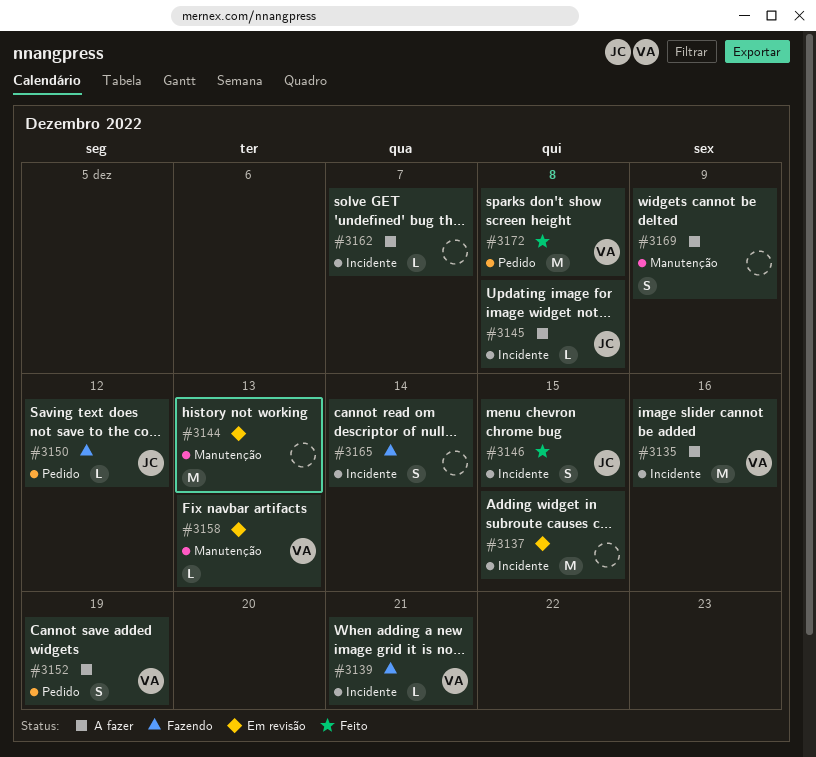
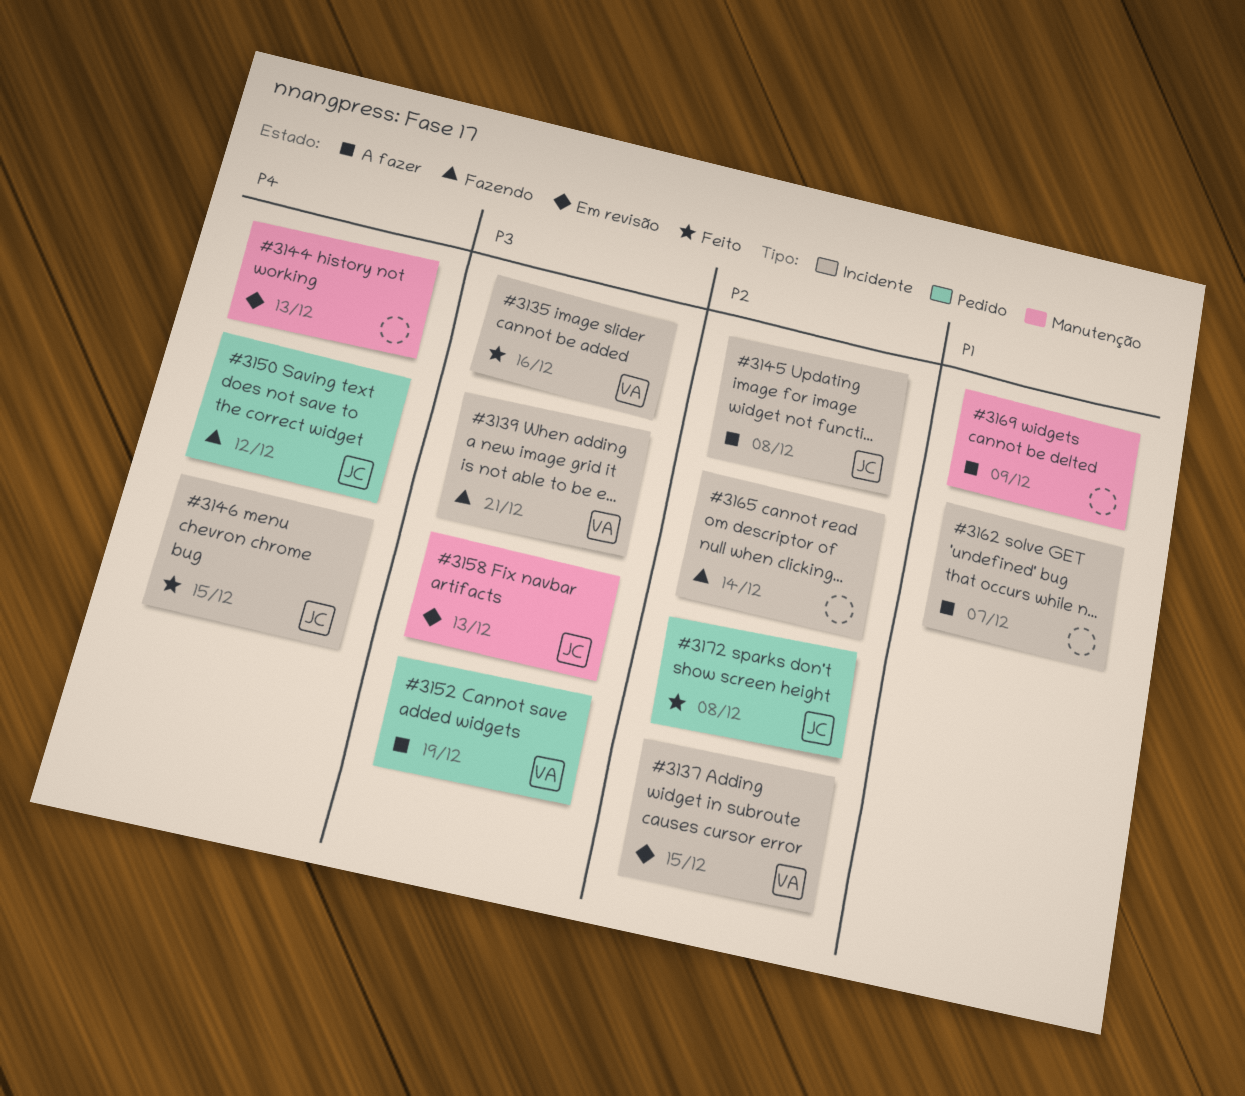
#3135, status: A fazer -> Feito
#3137, owner: none -> VA
#3158, owner: VA -> JC
#3172, owner: VA -> JC

